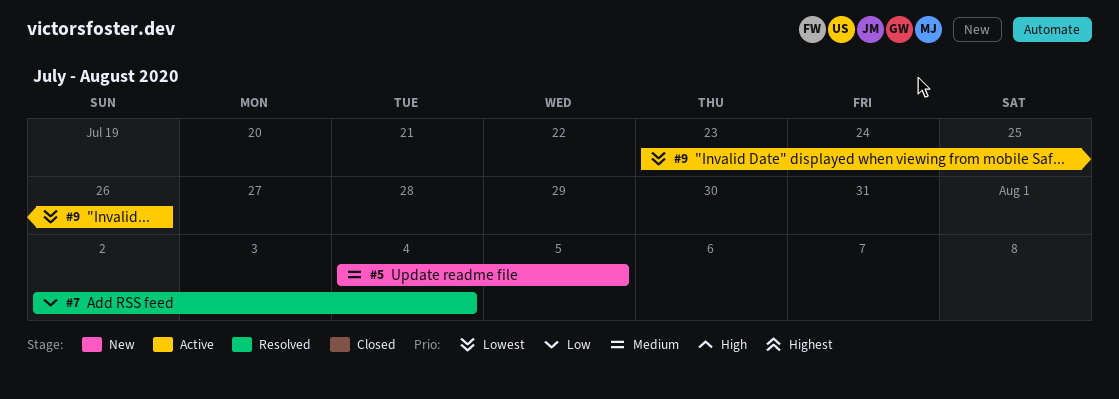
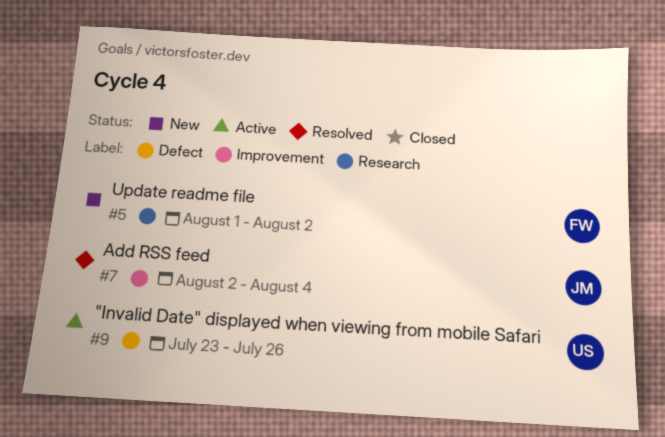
#5, start: Aug 4 -> Aug 1
#5, due: Aug 5 -> Aug 2

